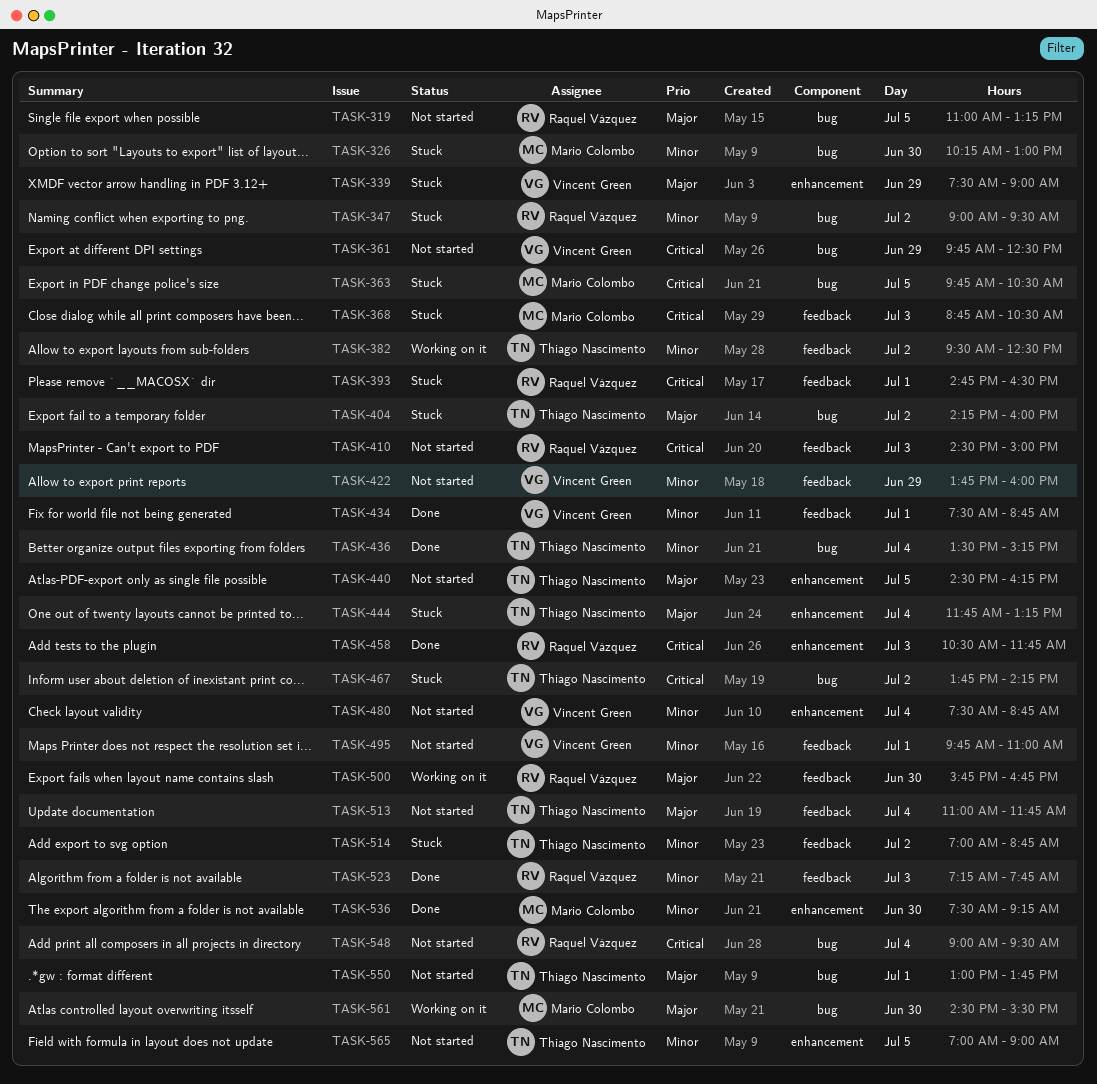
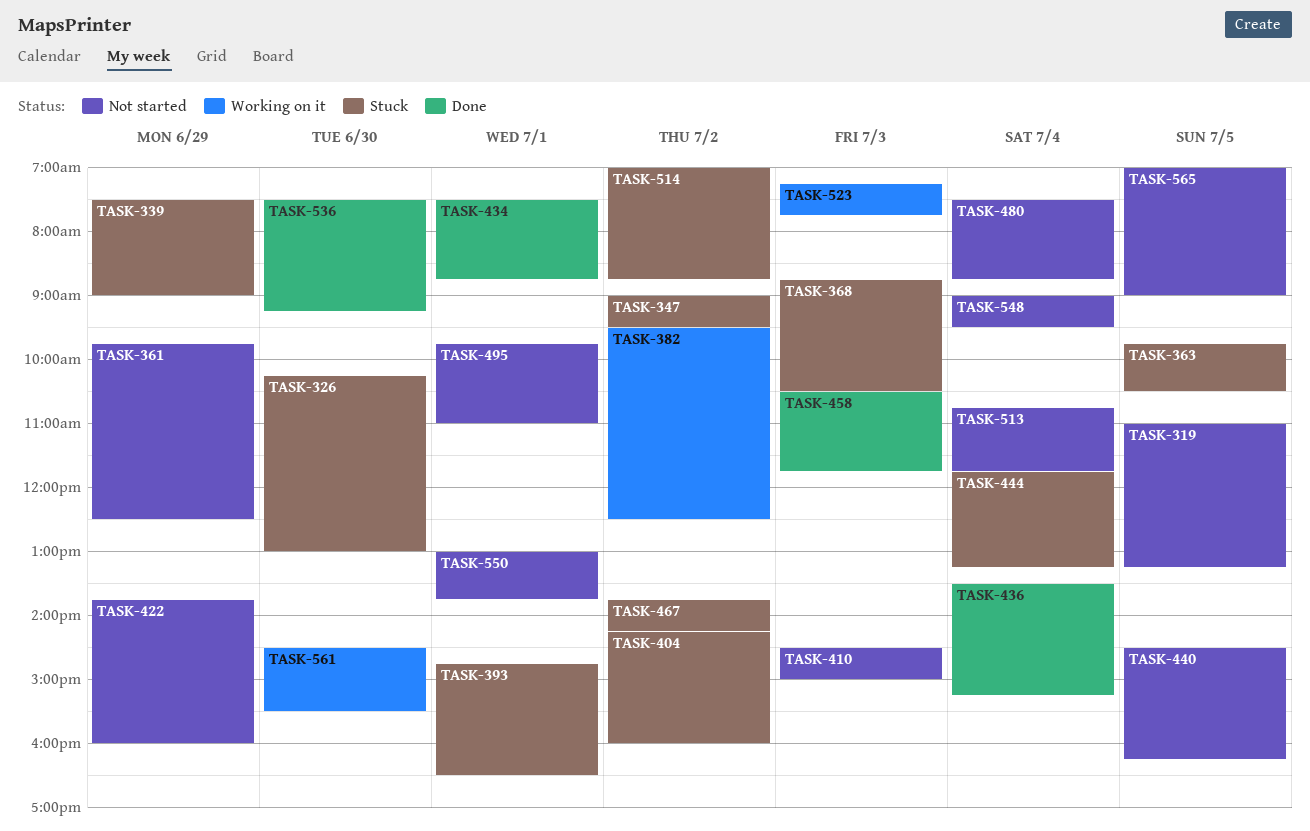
TASK-500: present -> none
TASK-513, begins: 11:00 -> 10:45
TASK-523, status: Done -> Working on it

